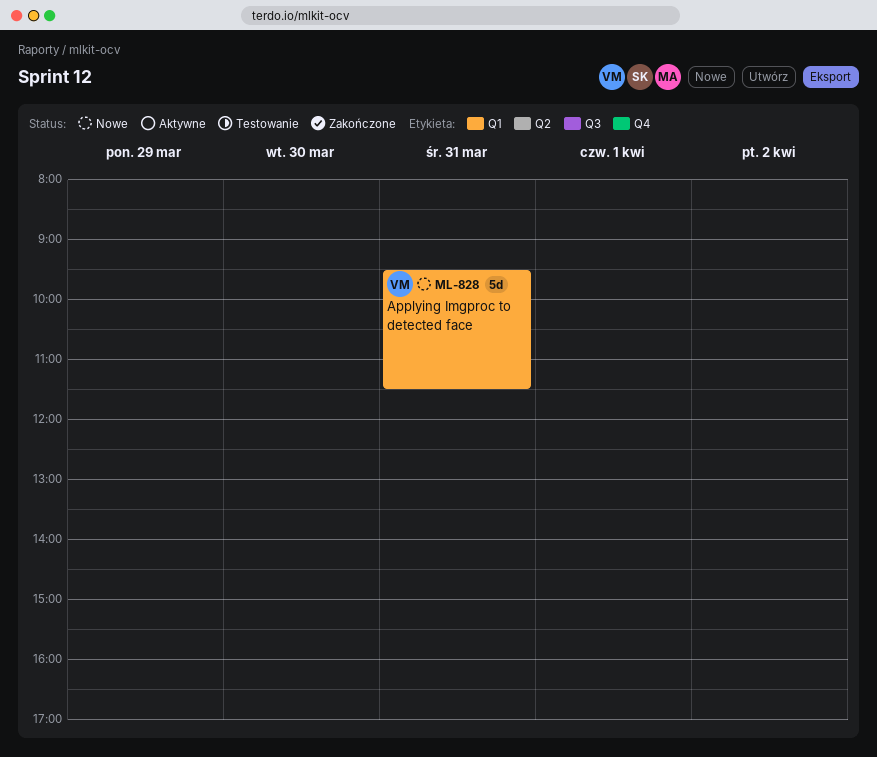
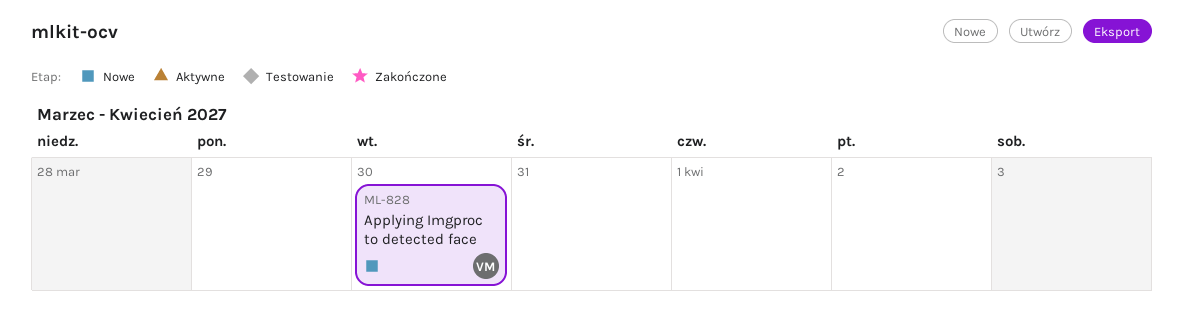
ML-828, day: Mar 31 -> Mar 30

